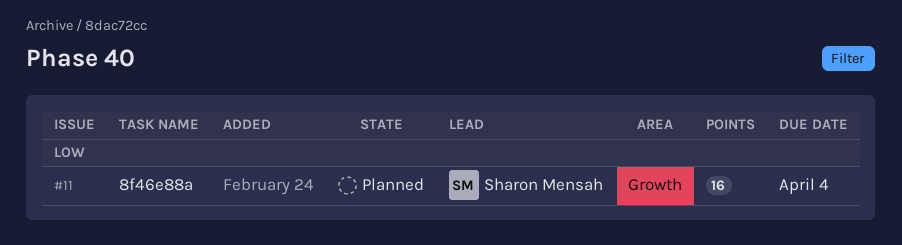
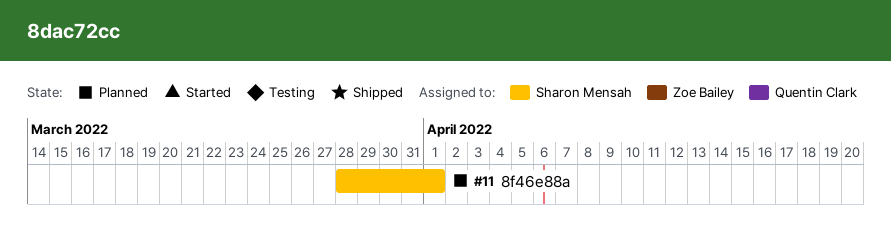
#11, due: Apr 4 -> Apr 1

